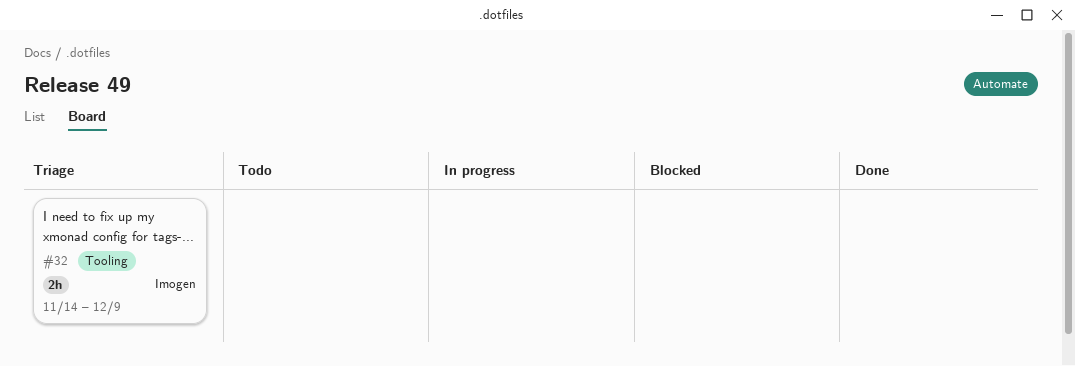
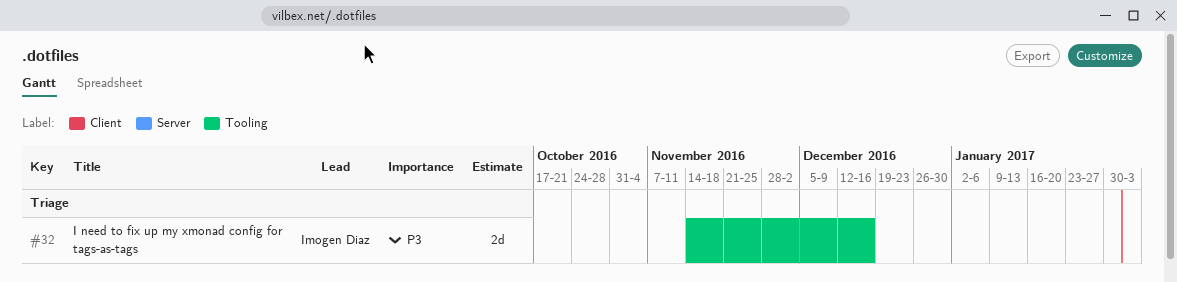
#32, estimate: 2h -> 2d
#32, due: Dec 9 -> Dec 16

